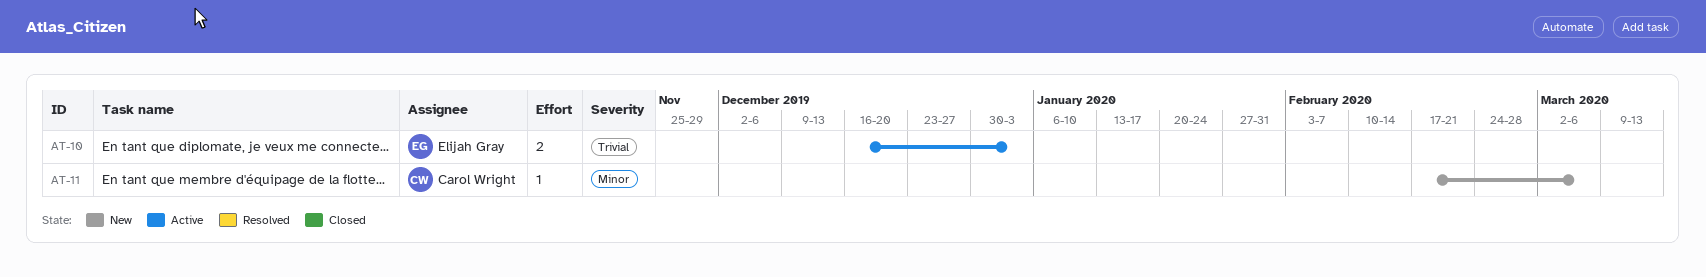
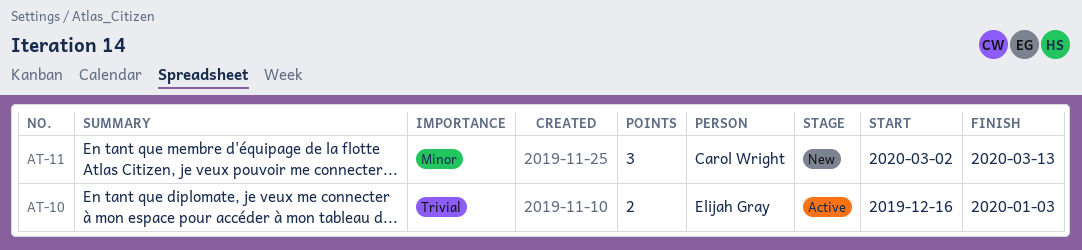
AT-11, estimate: 1 -> 3
AT-11, start: Feb 17 -> Mar 2
AT-11, due: Mar 6 -> Mar 13

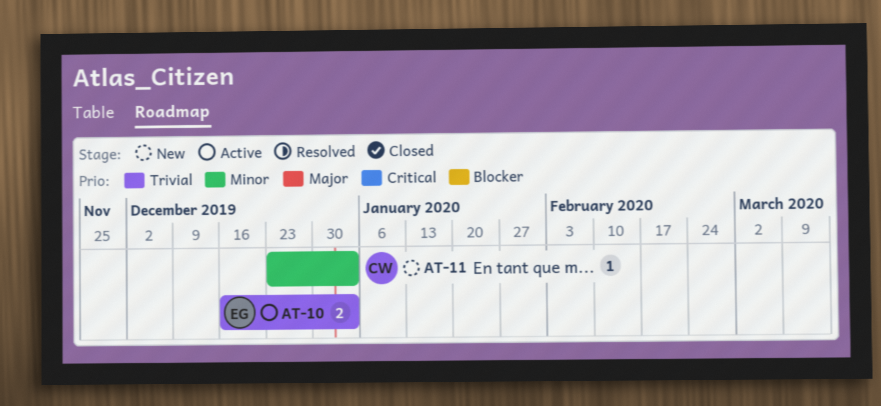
AT-11, estimate: 3 -> 1
AT-11, start: Mar 2 -> Dec 23
AT-11, due: Mar 13 -> Jan 3

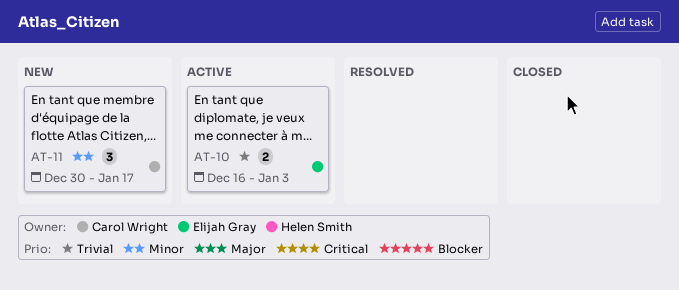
AT-11, estimate: 1 -> 3
AT-11, start: Dec 23 -> Dec 30
AT-11, due: Jan 3 -> Jan 17

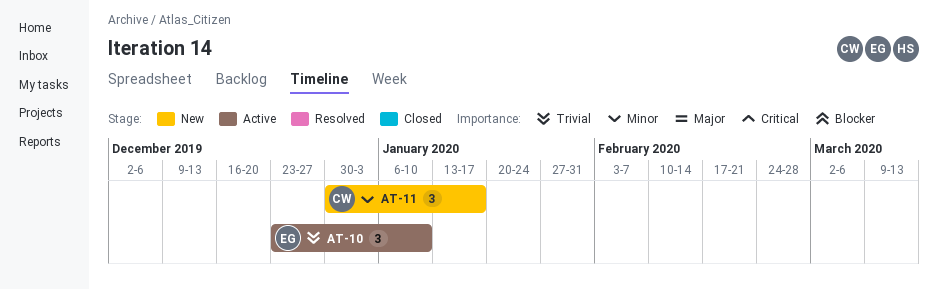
AT-10, estimate: 2 -> 3
AT-10, start: Dec 16 -> Dec 23
AT-10, due: Jan 3 -> Jan 10

